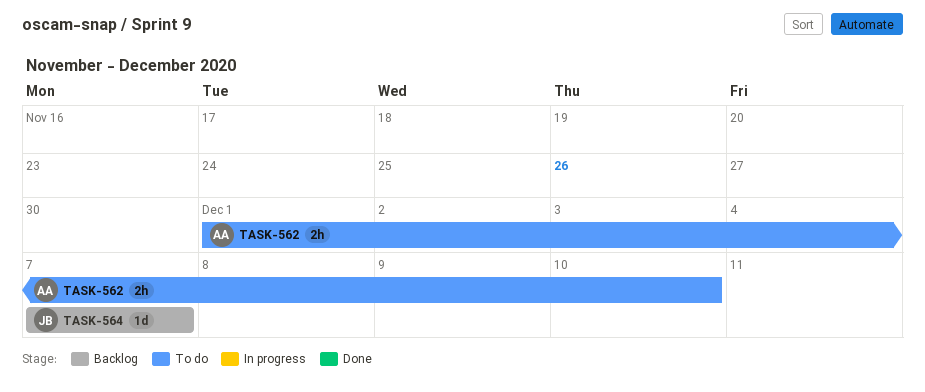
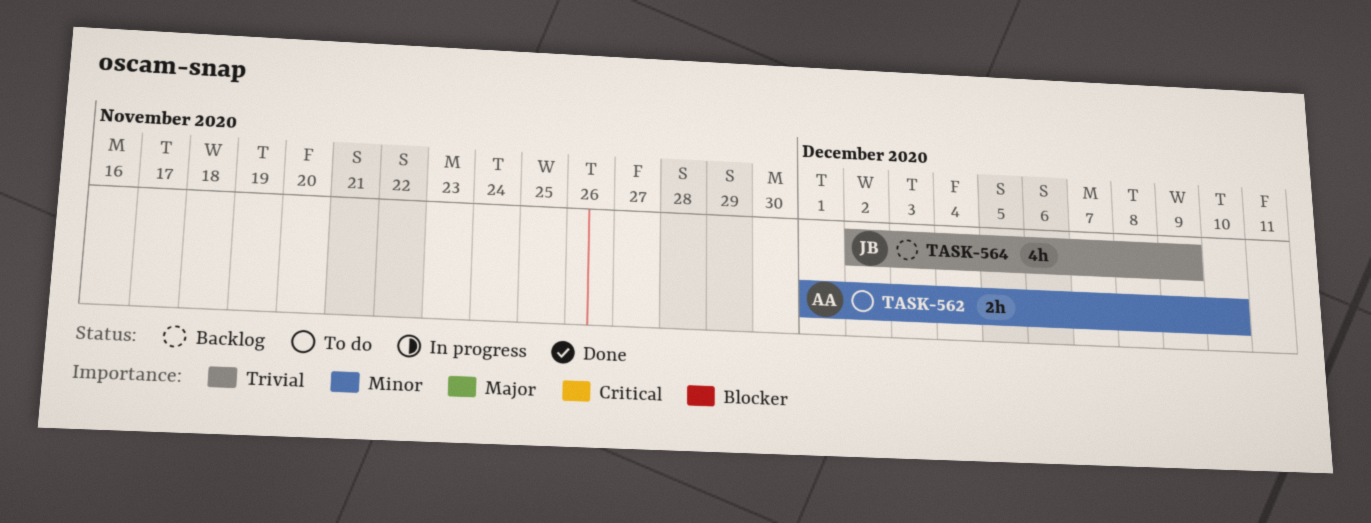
TASK-564, estimate: 1d -> 4h
TASK-564, start: Dec 7 -> Dec 2
TASK-564, due: Dec 7 -> Dec 9

